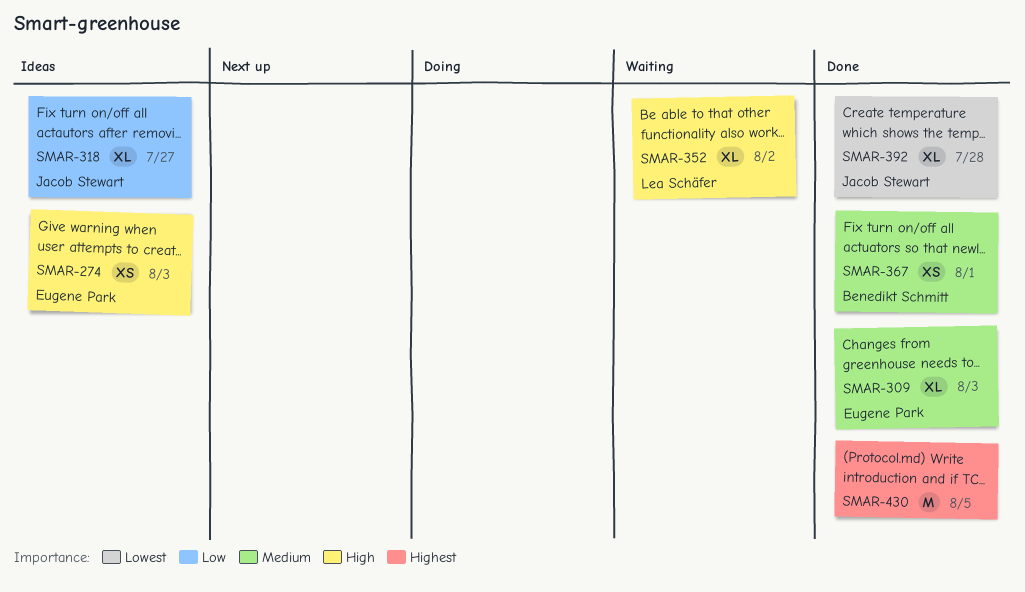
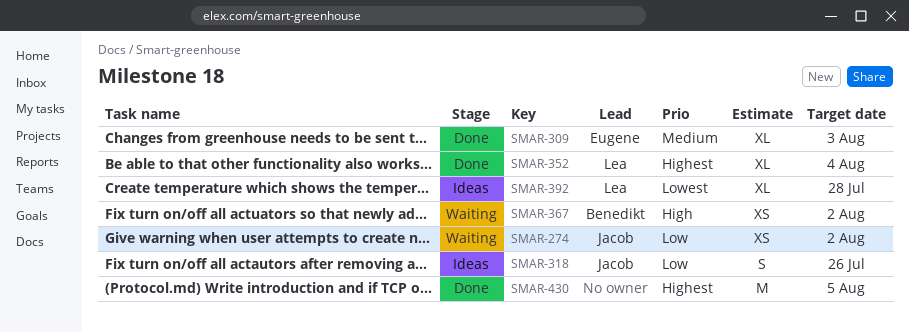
SMAR-274, status: Ideas -> Waiting
SMAR-274, owner: Eugene Park -> Jacob Stewart
SMAR-274, priority: High -> Low
SMAR-274, due: Aug 3 -> Aug 2
SMAR-318, estimate: XL -> S
SMAR-318, due: Jul 27 -> Jul 26
SMAR-352, status: Waiting -> Done
SMAR-352, priority: High -> Highest
SMAR-352, due: Aug 2 -> Aug 4
SMAR-367, status: Done -> Waiting
SMAR-367, priority: Medium -> High
SMAR-367, due: Aug 1 -> Aug 2
SMAR-392, status: Done -> Ideas
SMAR-392, owner: Jacob Stewart -> Lea Schäfer

